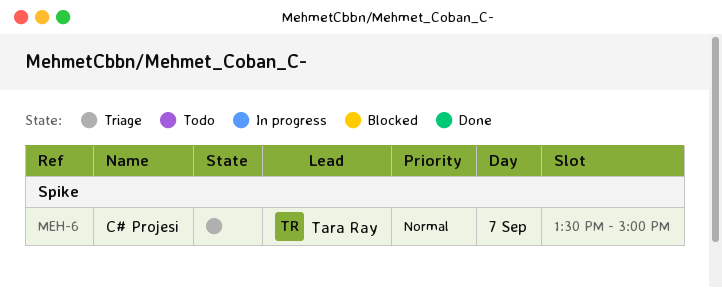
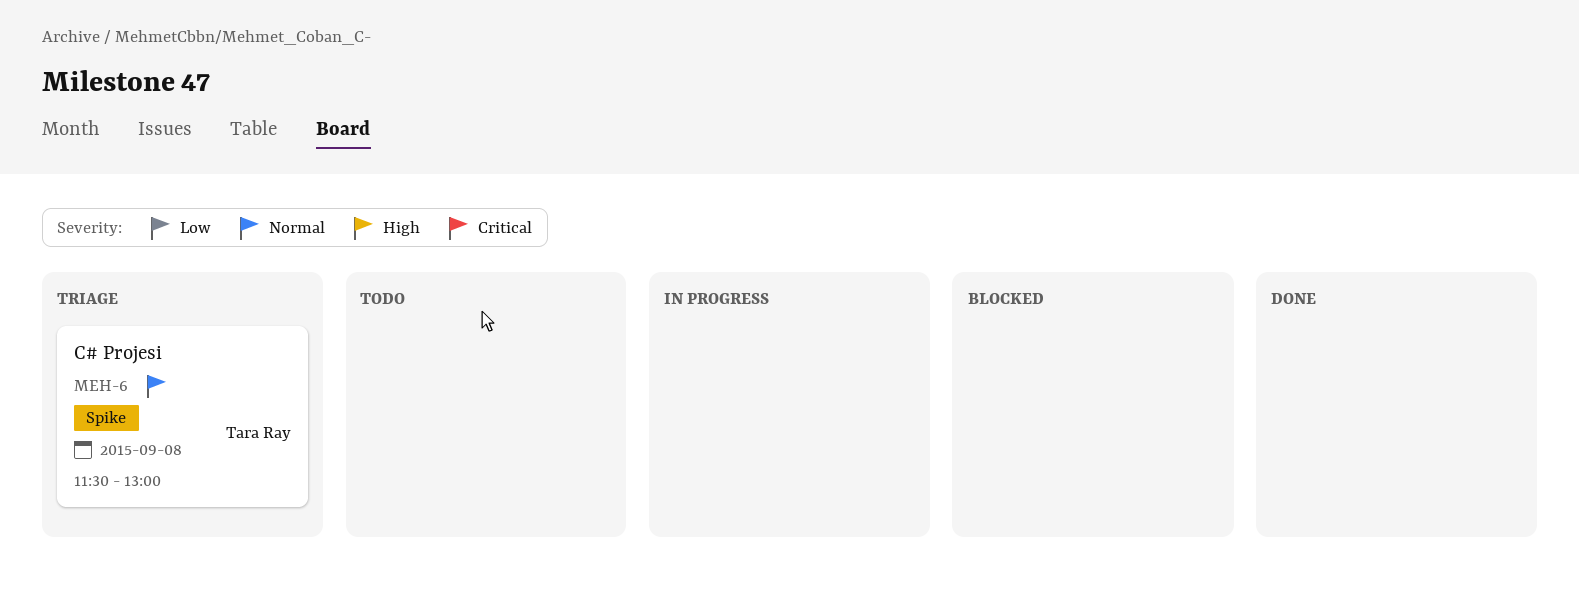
MEH-6, day: Sep 7 -> Sep 8
MEH-6, begins: 13:30 -> 11:30
MEH-6, ends: 15:00 -> 13:00

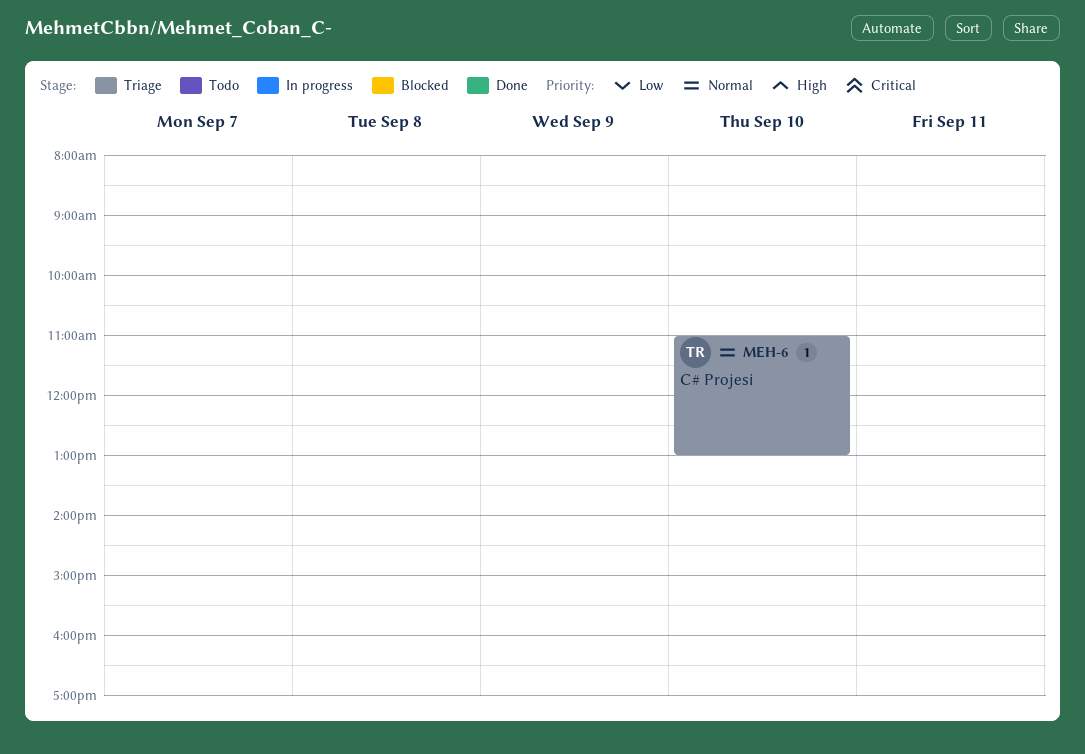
MEH-6, day: Sep 8 -> Sep 10
MEH-6, begins: 11:30 -> 11:00

